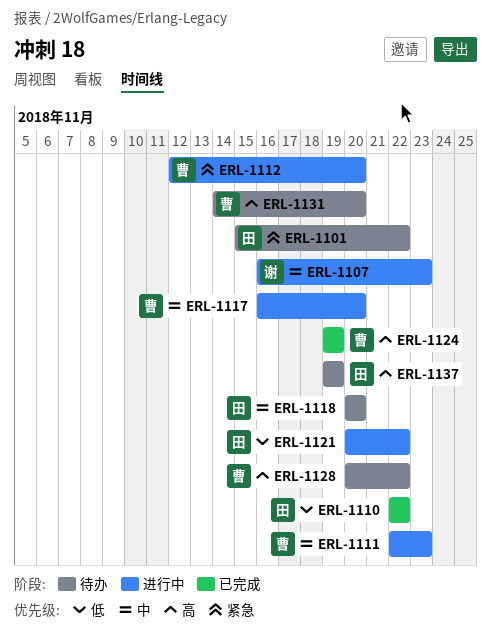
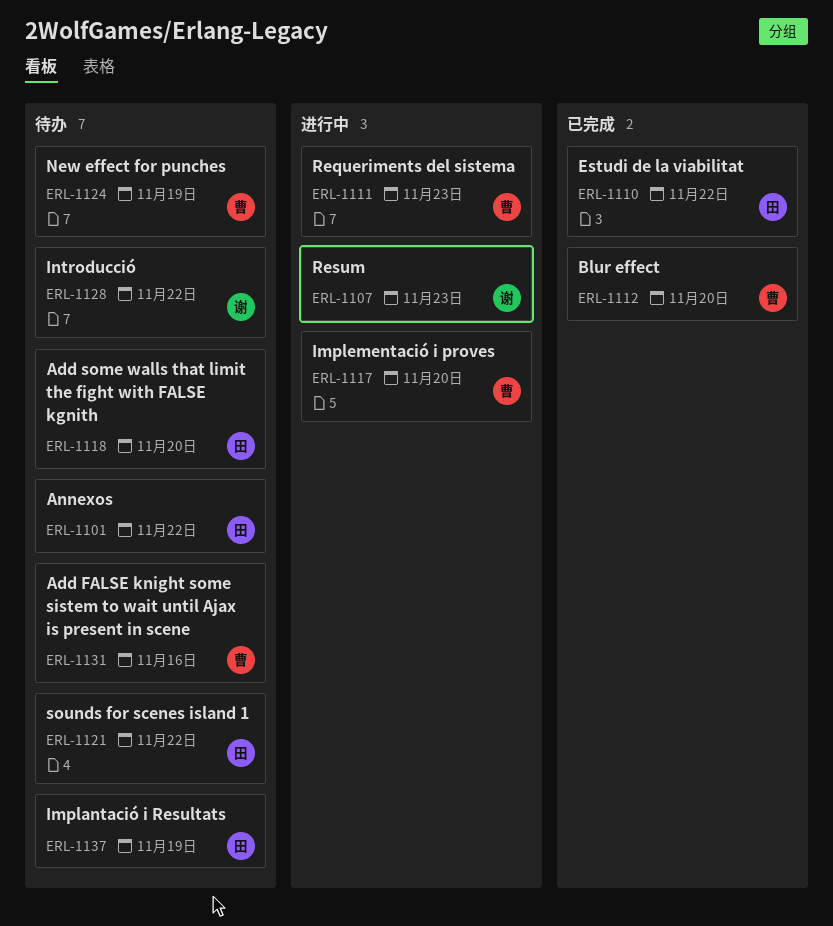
ERL-1112, status: 进行中 -> 已完成
ERL-1121, status: 进行中 -> 待办
ERL-1124, status: 已完成 -> 待办
ERL-1128, owner: 曹 -> 谢
ERL-1131, due: Nov 20 -> Nov 16

